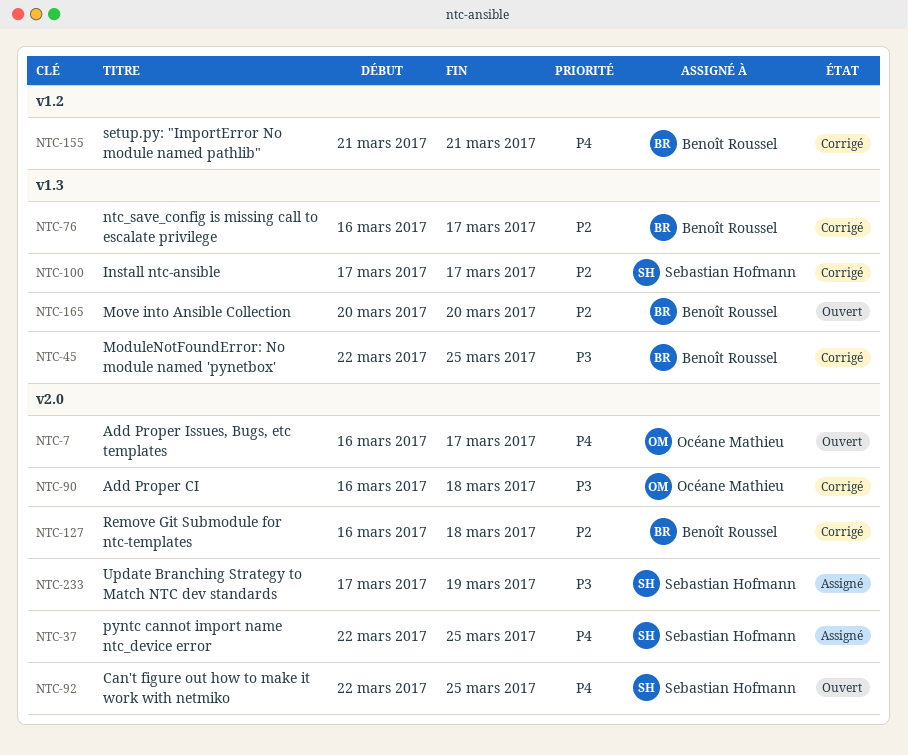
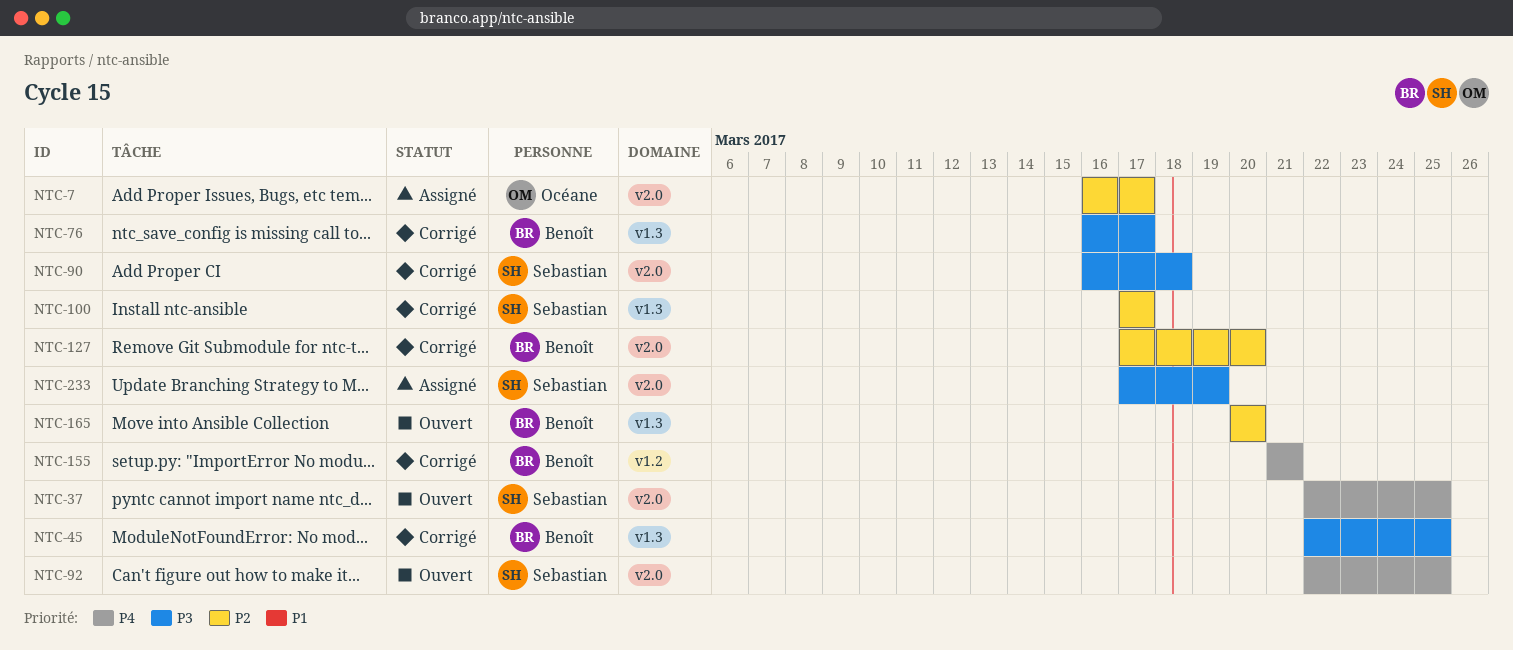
NTC-7, status: Ouvert -> Assigné
NTC-7, priority: P4 -> P2
NTC-37, status: Assigné -> Ouvert
NTC-76, priority: P2 -> P3
NTC-90, owner: Océane Mathieu -> Sebastian Hofmann
NTC-127, start: Mar 16 -> Mar 17
NTC-127, due: Mar 18 -> Mar 20

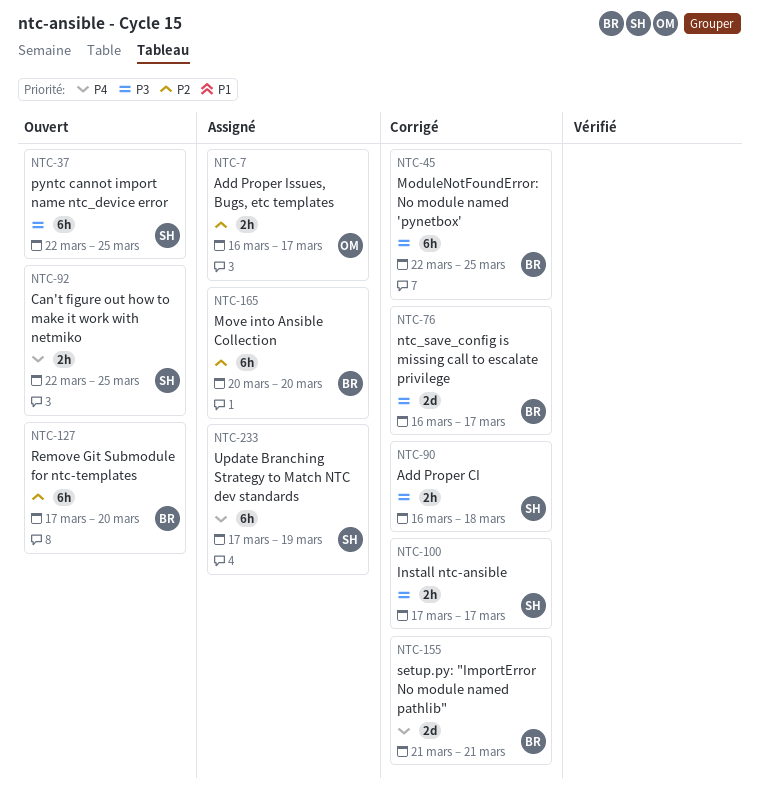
NTC-37, priority: P4 -> P3
NTC-100, priority: P2 -> P3
NTC-127, status: Corrigé -> Ouvert
NTC-165, status: Ouvert -> Assigné
NTC-233, priority: P3 -> P4

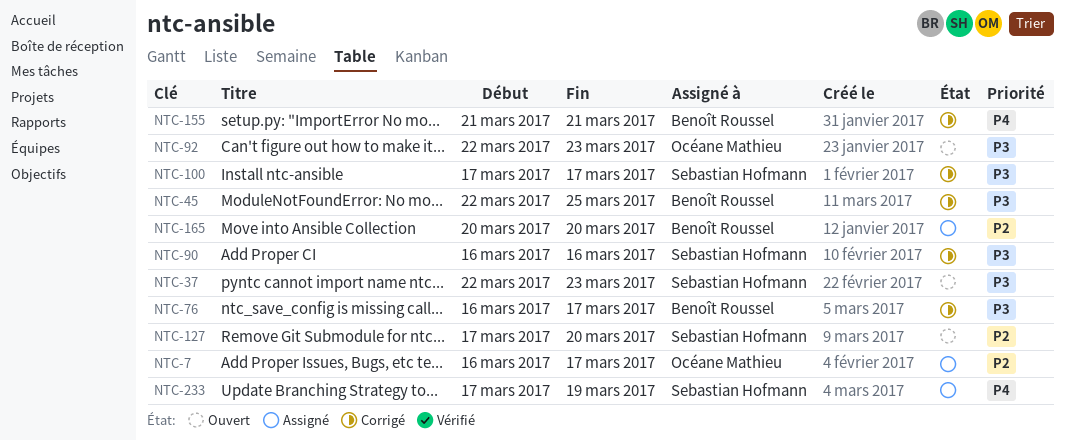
NTC-37, due: Mar 25 -> Mar 23
NTC-90, due: Mar 18 -> Mar 16
NTC-92, owner: Sebastian Hofmann -> Océane Mathieu
NTC-92, priority: P4 -> P3
NTC-92, due: Mar 25 -> Mar 23
NTC-127, owner: Benoît Roussel -> Sebastian Hofmann

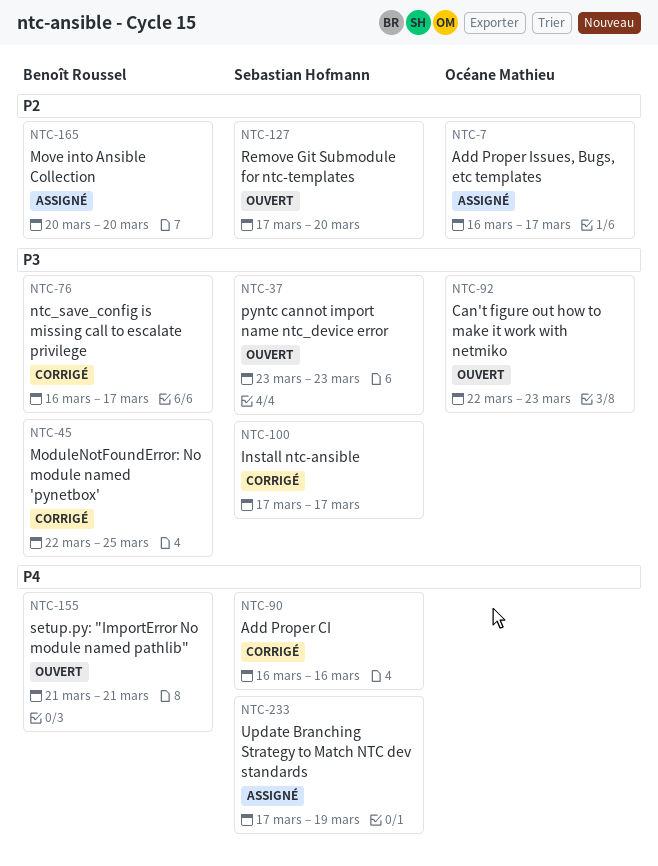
NTC-37, start: Mar 22 -> Mar 23
NTC-90, priority: P3 -> P4
NTC-155, status: Corrigé -> Ouvert

